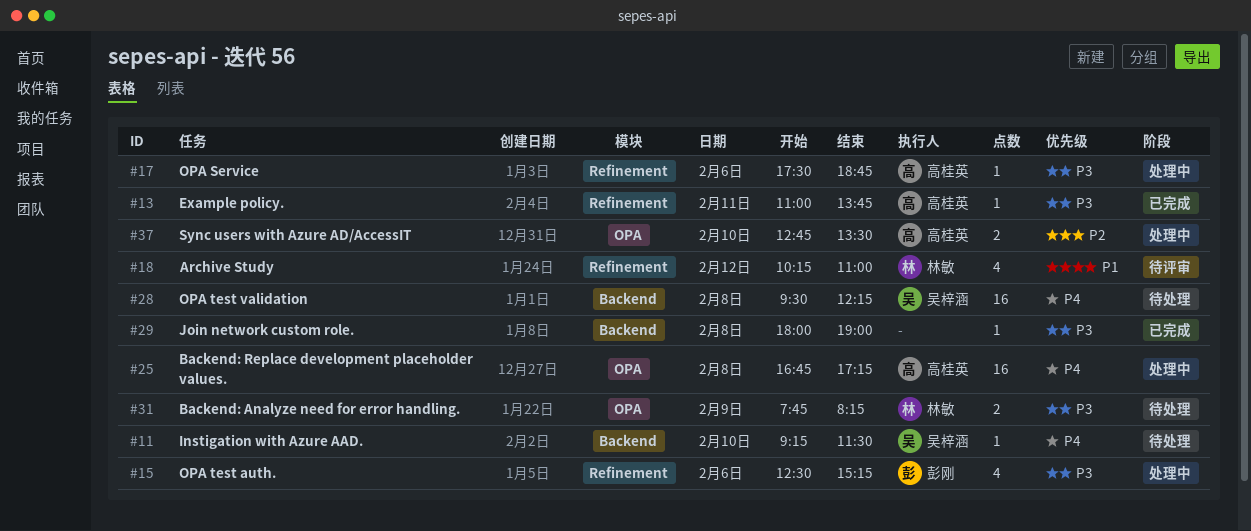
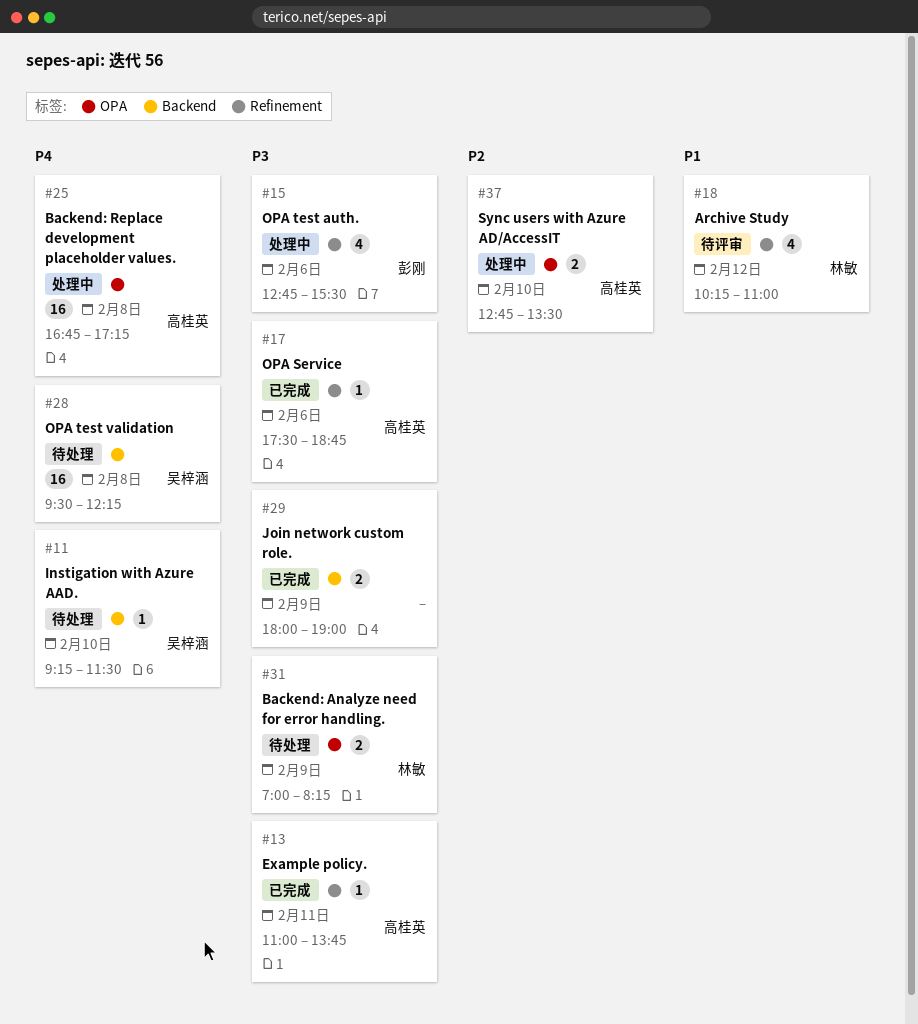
#15, begins: 12:30 -> 12:45
#15, ends: 15:15 -> 15:30
#17, status: 处理中 -> 已完成
#29, estimate: 1 -> 2
#29, day: Feb 8 -> Feb 9
#31, begins: 07:45 -> 07:00

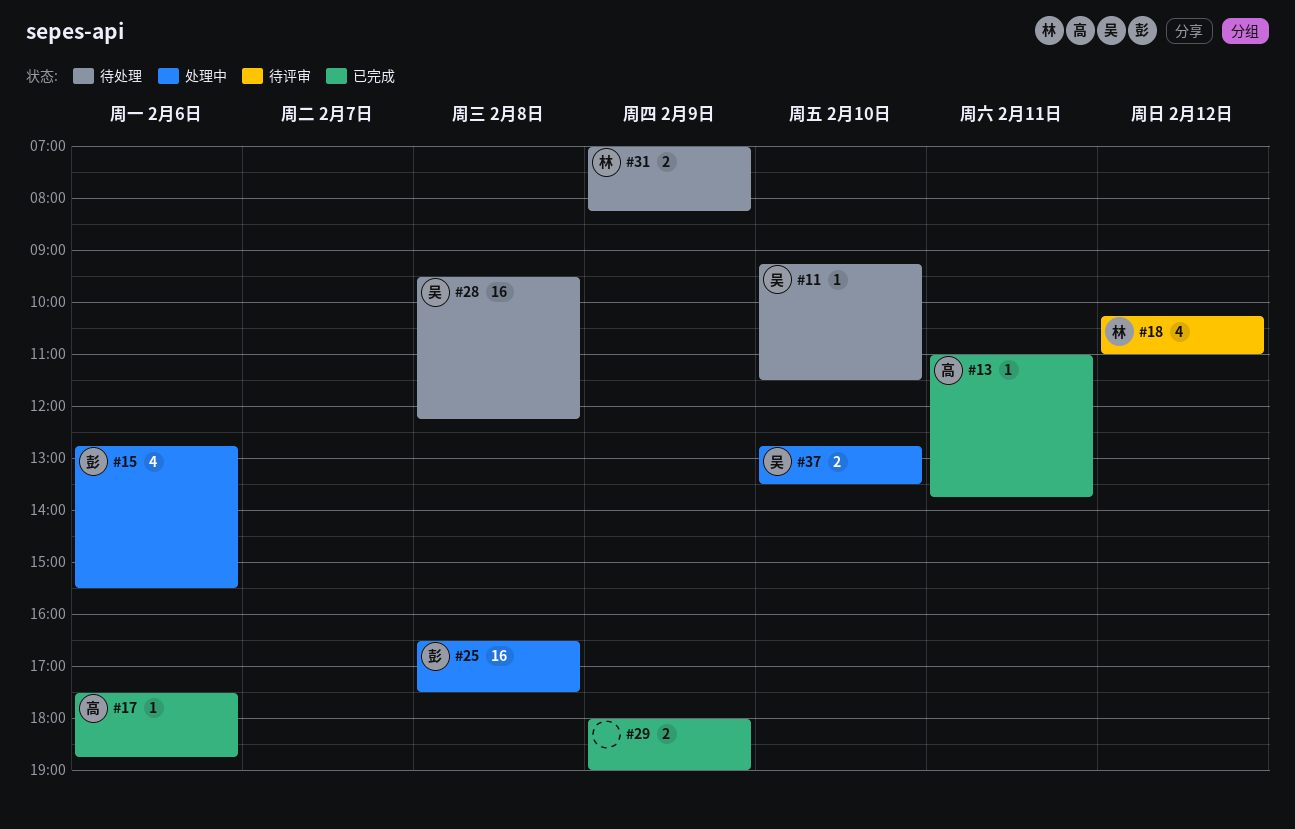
#25, owner: 高桂英 -> 彭刚
#25, begins: 16:45 -> 16:30
#25, ends: 17:15 -> 17:30
#37, owner: 高桂英 -> 吴梓涵

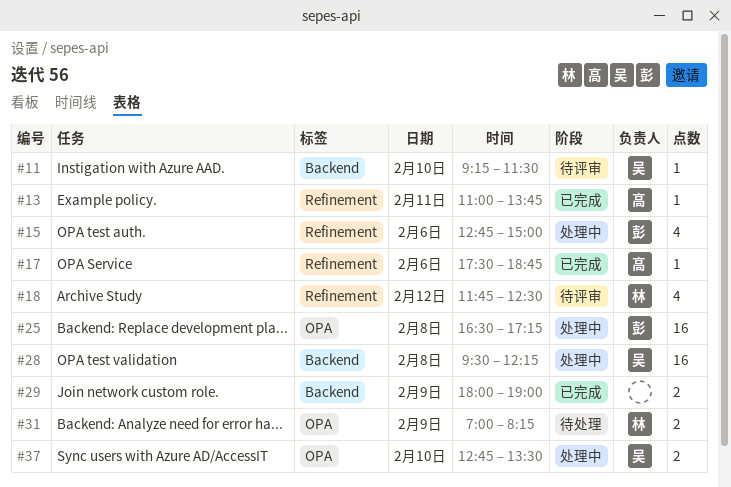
#11, status: 待处理 -> 待评审
#15, ends: 15:30 -> 15:00
#18, begins: 10:15 -> 11:45
#18, ends: 11:00 -> 12:30
#25, ends: 17:30 -> 17:15
#28, status: 待处理 -> 处理中

